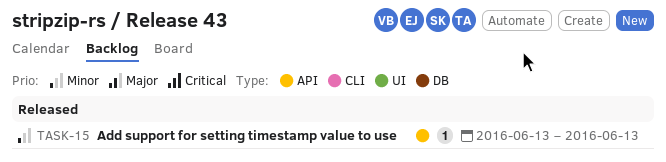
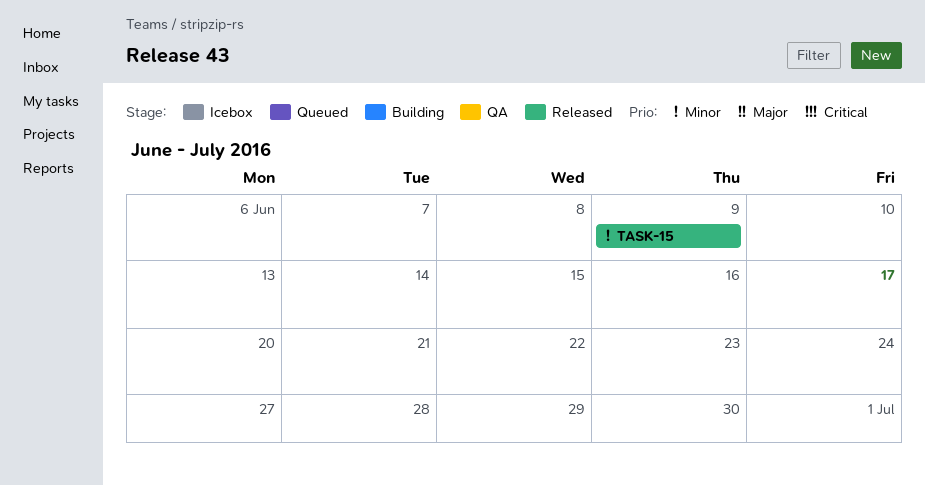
TASK-15, start: Jun 13 -> Jun 9
TASK-15, due: Jun 13 -> Jun 9

